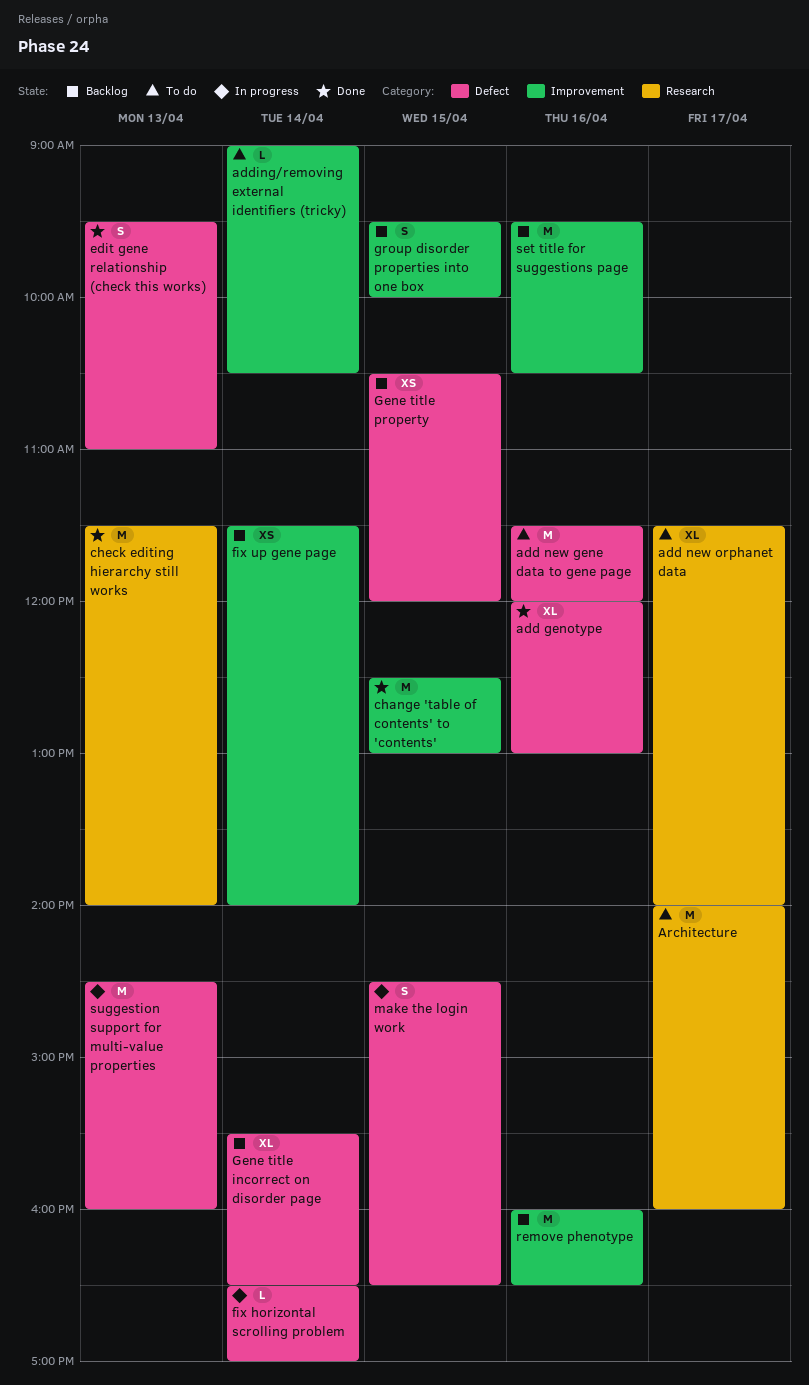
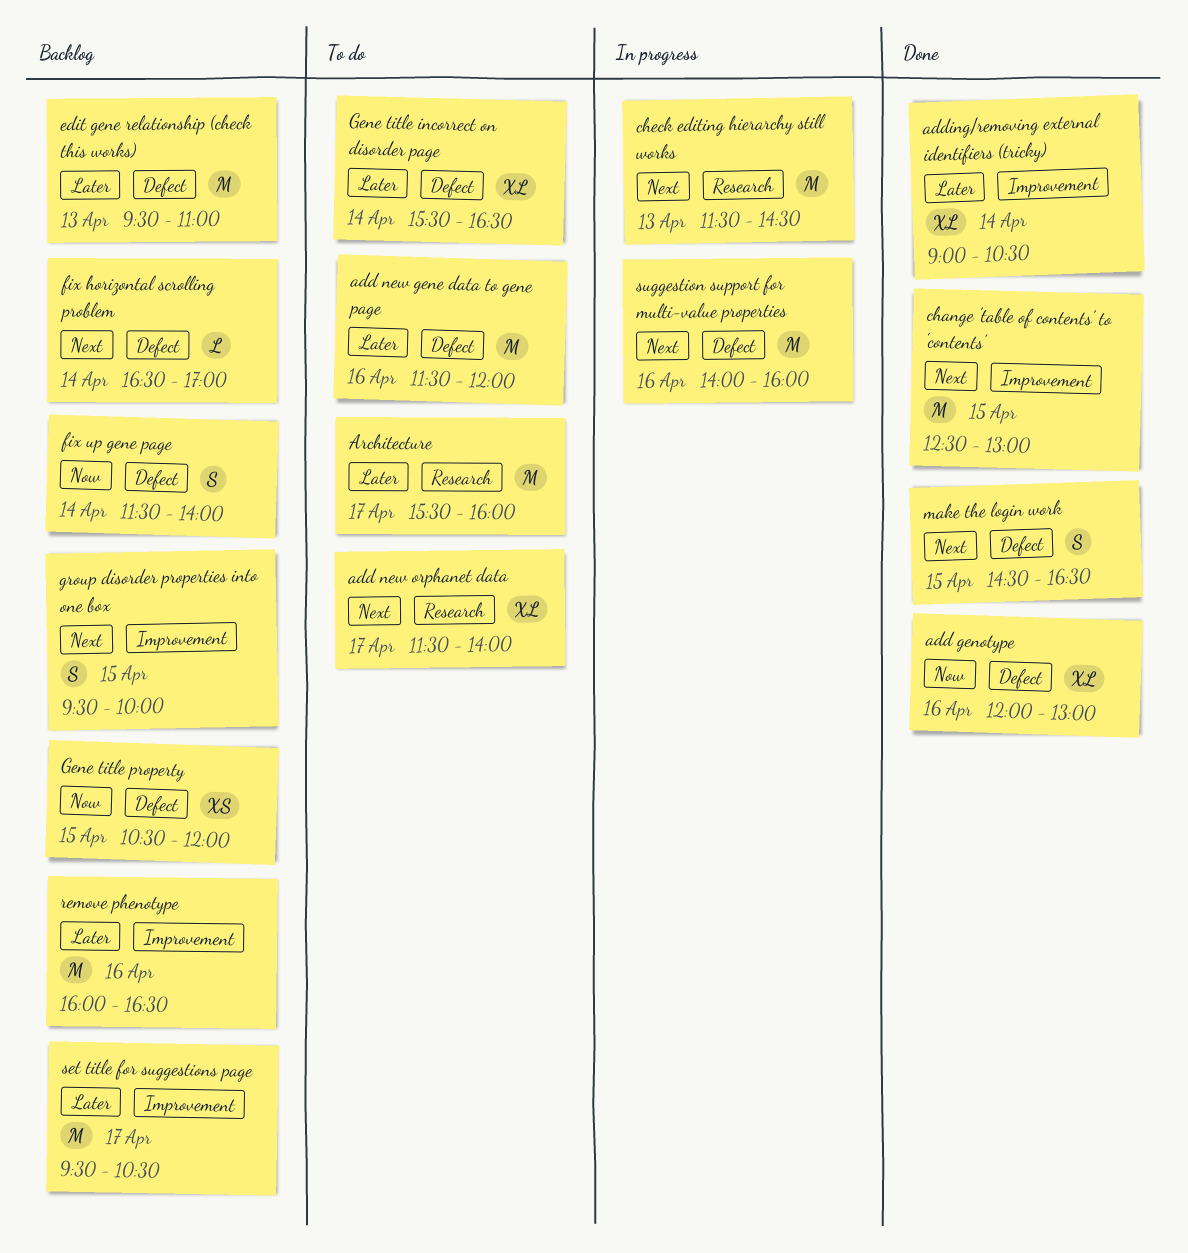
adding/removing external identifiers (tricky), status: To do -> Done
adding/removing external identifiers (tricky), estimate: L -> XL
Architecture, begins: 14:00 -> 15:30
check editing hierarchy still works, status: Done -> In progress
check editing hierarchy still works, ends: 14:00 -> 14:30
edit gene relationship (check this works), status: Done -> Backlog
edit gene relationship (check this works), estimate: S -> M
fix horizontal scrolling problem, status: In progress -> Backlog
fix up gene page, label: Improvement -> Defect
fix up gene page, estimate: XS -> S
Gene title incorrect on disorder page, status: Backlog -> To do
make the login work, status: In progress -> Done
set title for suggestions page, day: Apr 16 -> Apr 17
suggestion support for multi-value properties, day: Apr 13 -> Apr 16
suggestion support for multi-value properties, begins: 14:30 -> 14:00

